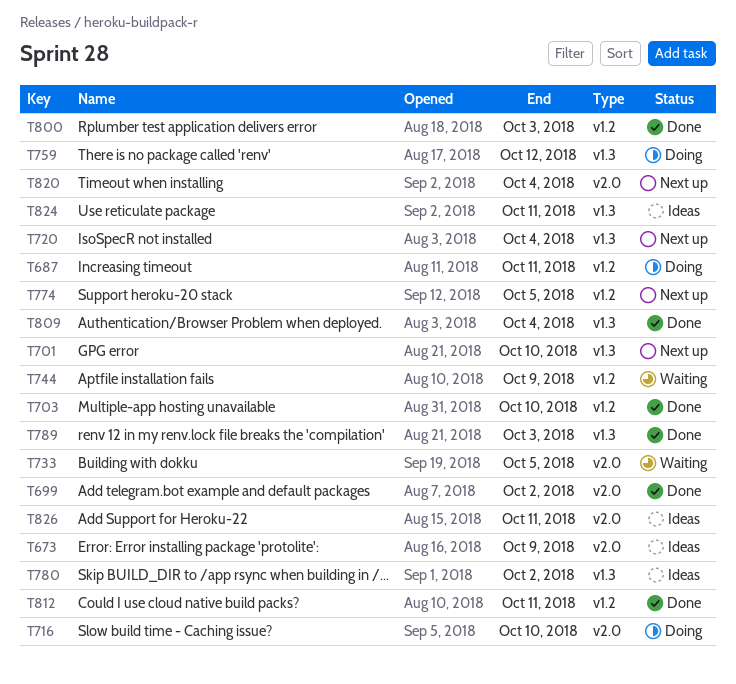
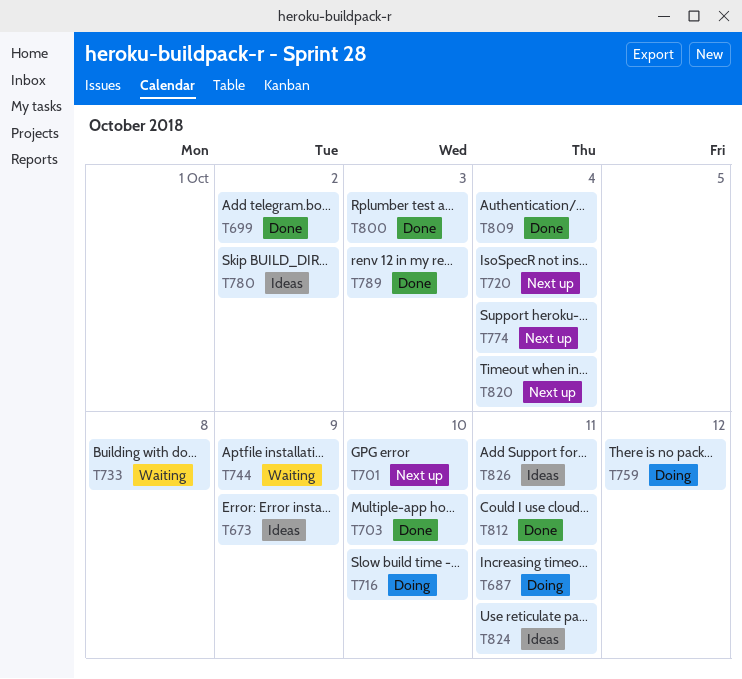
T733, due: Oct 5 -> Oct 8
T774, due: Oct 5 -> Oct 4

